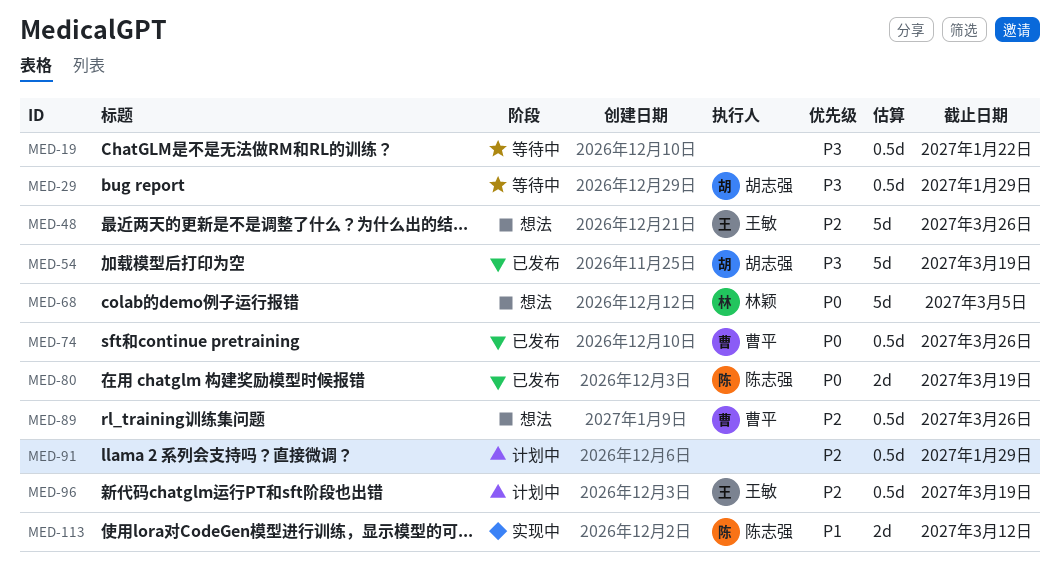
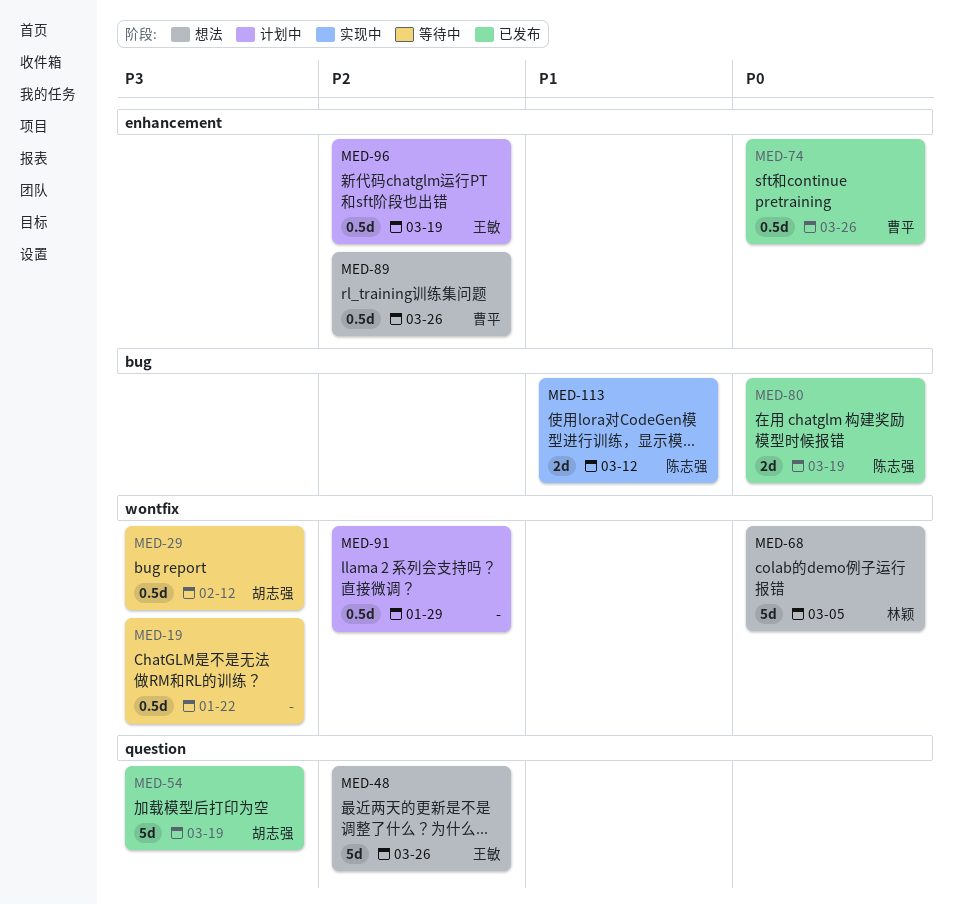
MED-29, due: Jan 29 -> Feb 12

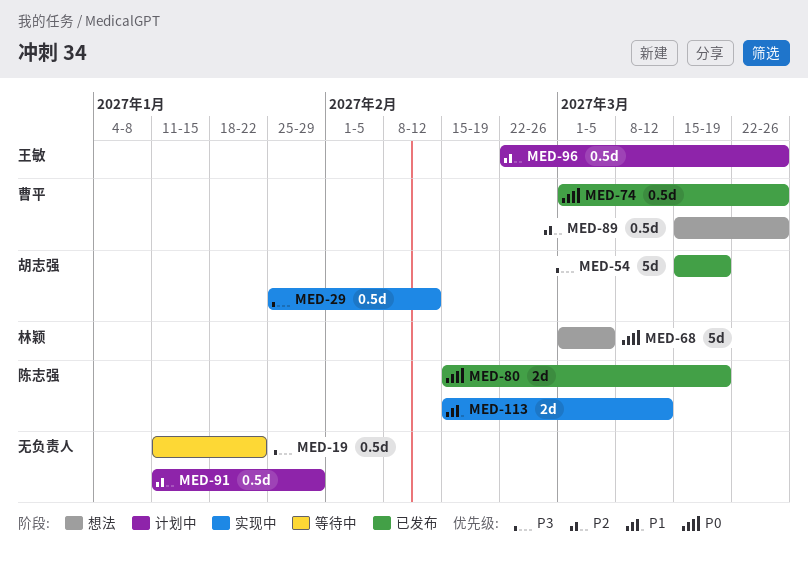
MED-29, status: 等待中 -> 实现中
MED-48: present -> none
MED-96, due: Mar 19 -> Mar 26

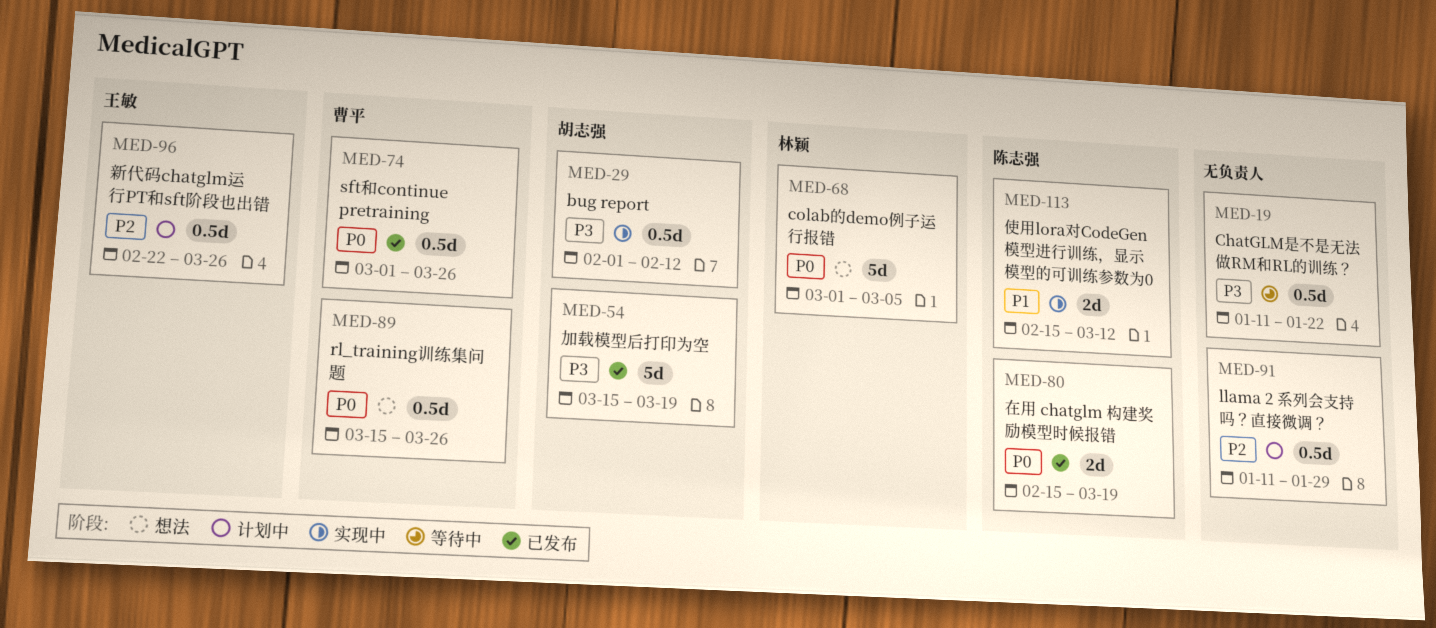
MED-29, start: Jan 25 -> Feb 1
MED-89, priority: P2 -> P0

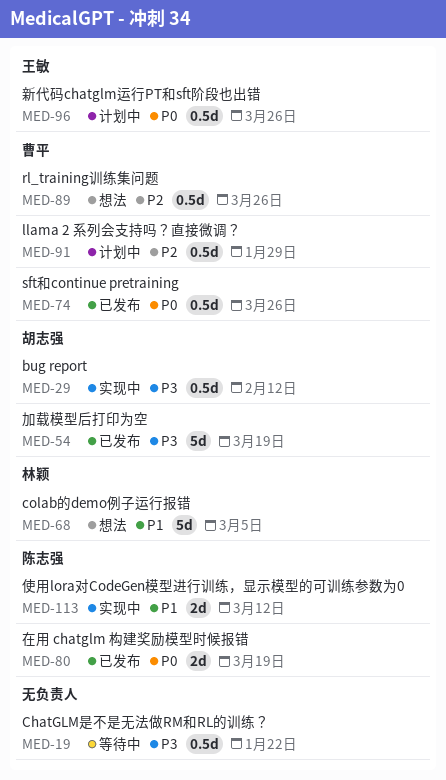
MED-68, priority: P0 -> P1
MED-89, priority: P0 -> P2
MED-91, owner: none -> 曹平
MED-96, priority: P2 -> P0

